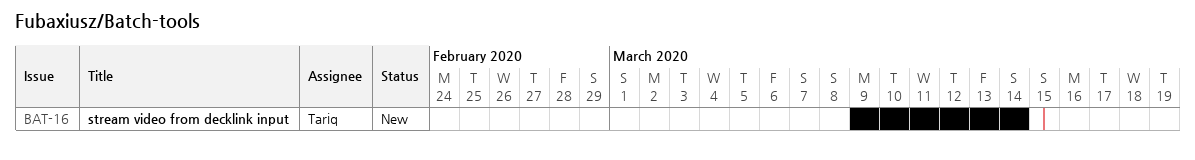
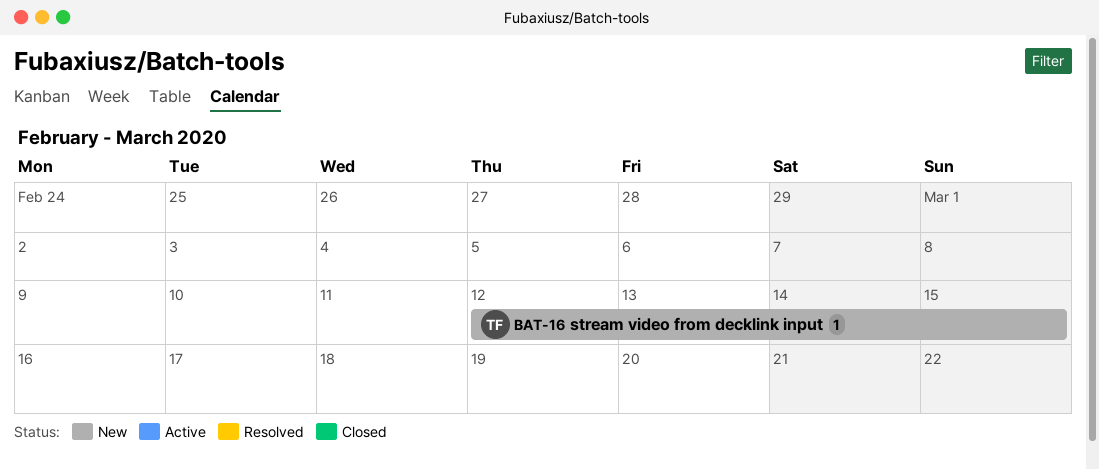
BAT-16, start: Mar 9 -> Mar 12
BAT-16, due: Mar 14 -> Mar 15

